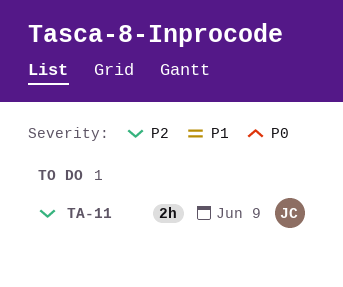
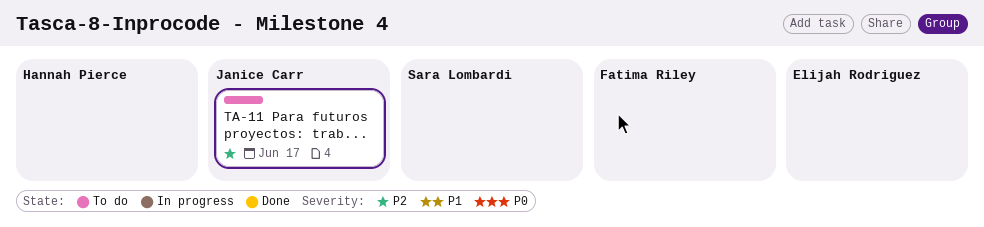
TA-11, due: Jun 9 -> Jun 17

